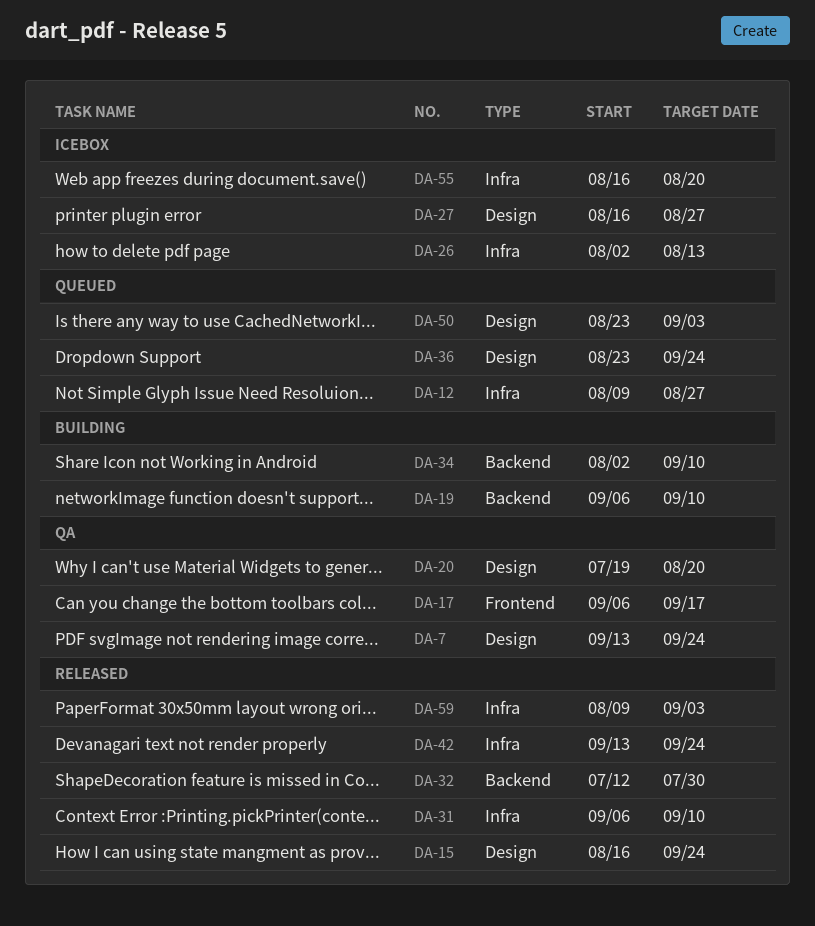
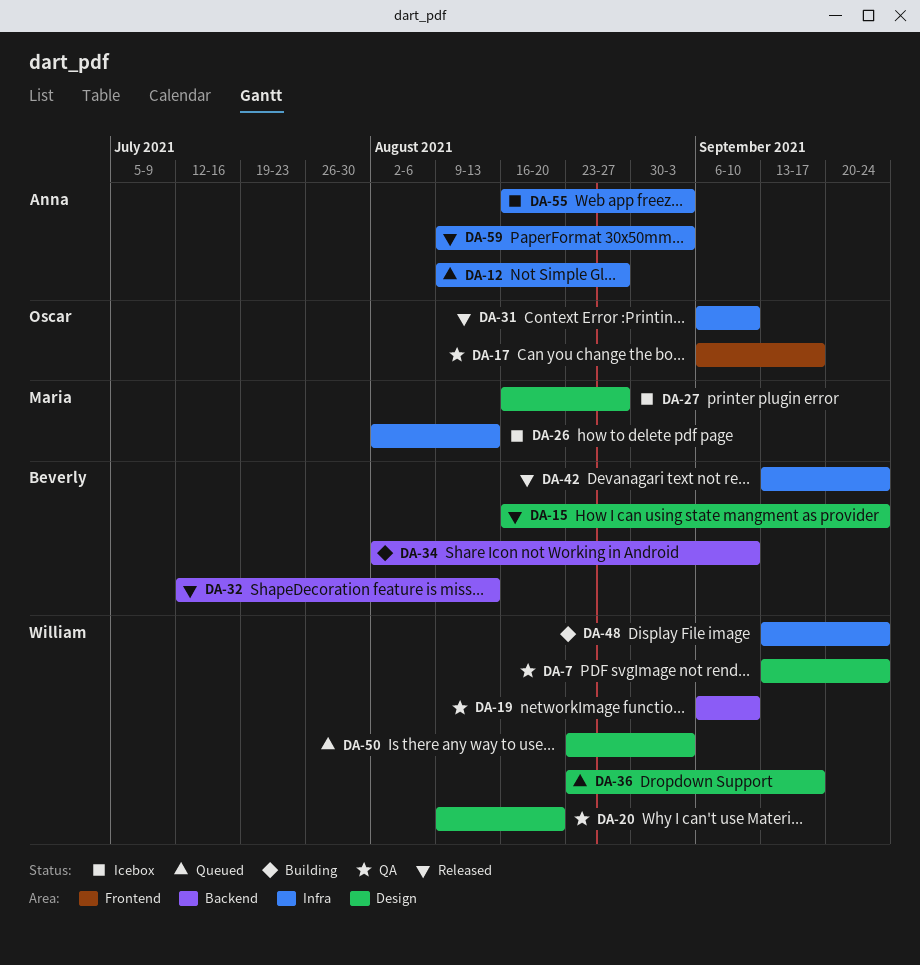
DA-19, status: Building -> QA
DA-20, start: Jul 19 -> Aug 9
DA-32, due: Jul 30 -> Aug 13
DA-36, due: Sep 24 -> Sep 17
DA-48: none -> present
DA-55, due: Aug 20 -> Sep 3

